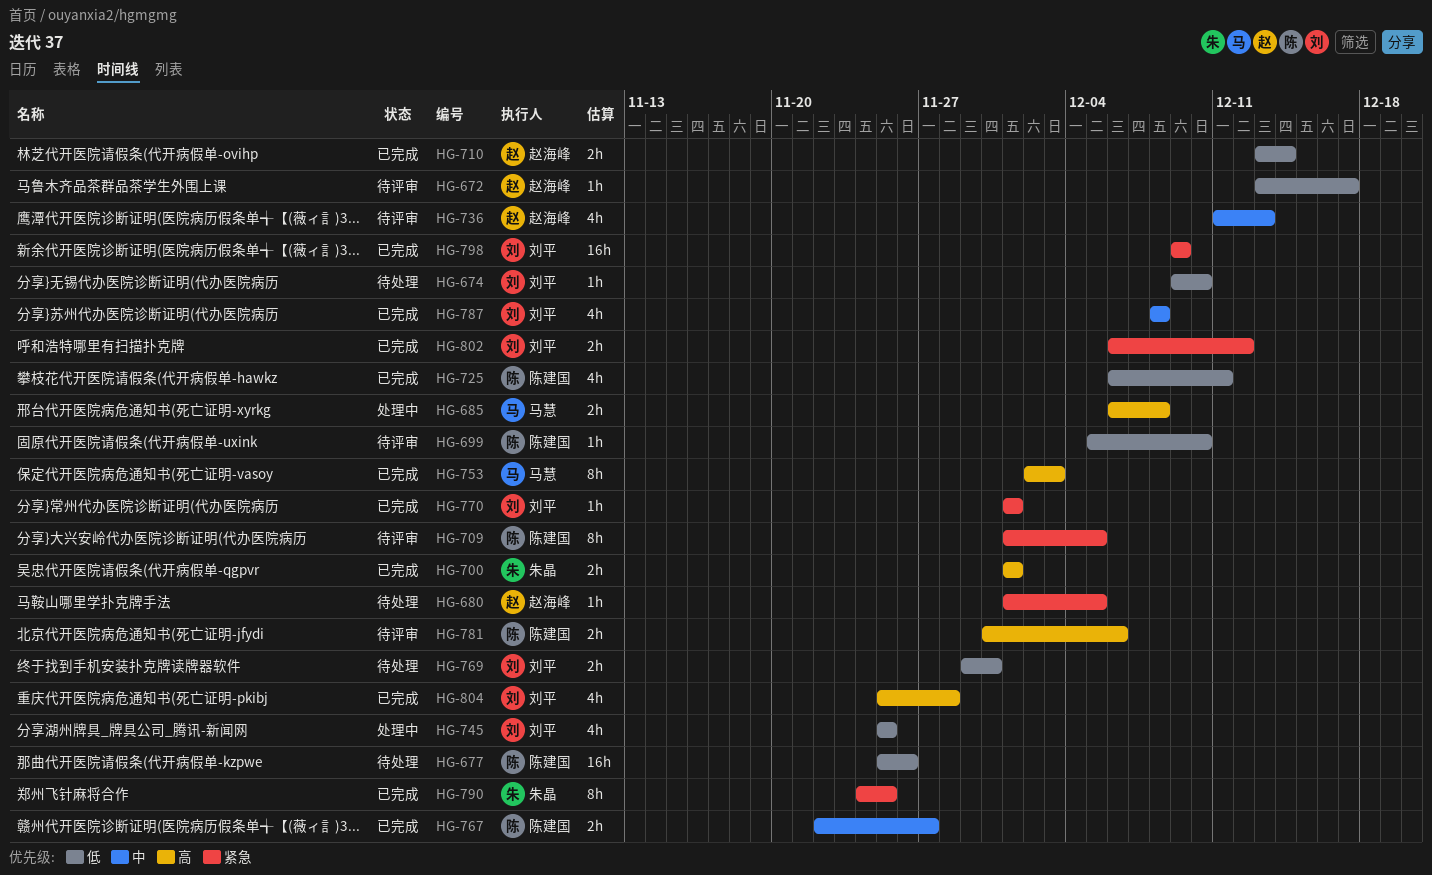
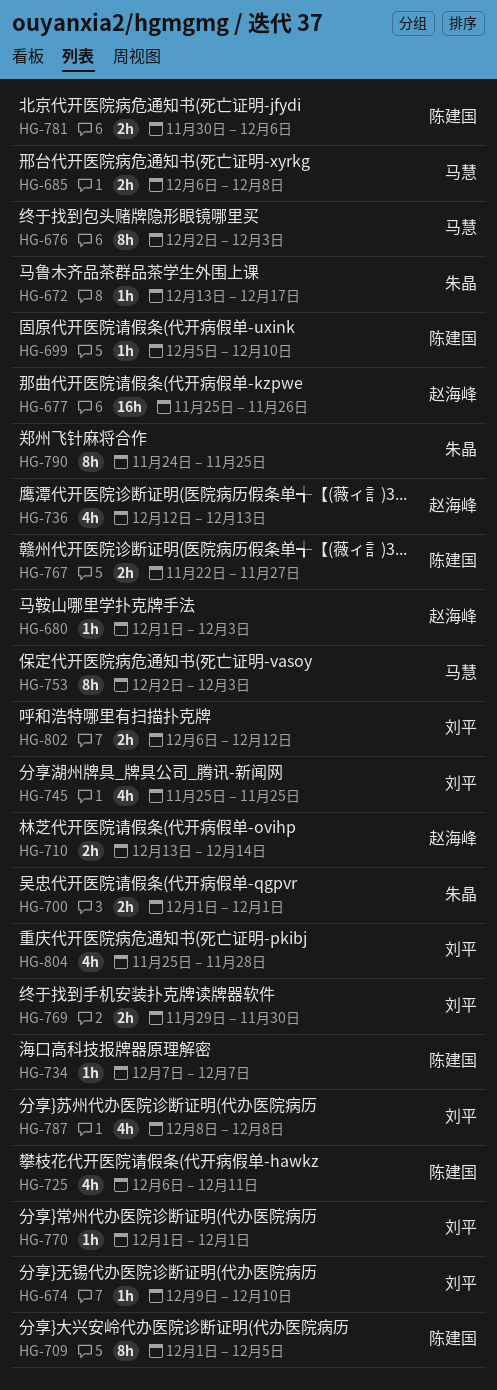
HG-672, owner: 赵海峰 -> 朱晶
HG-676: none -> present
HG-677, owner: 陈建国 -> 赵海峰
HG-680, due: Dec 5 -> Dec 3
HG-734: none -> present
HG-736, start: Dec 11 -> Dec 12
HG-798: present -> none

